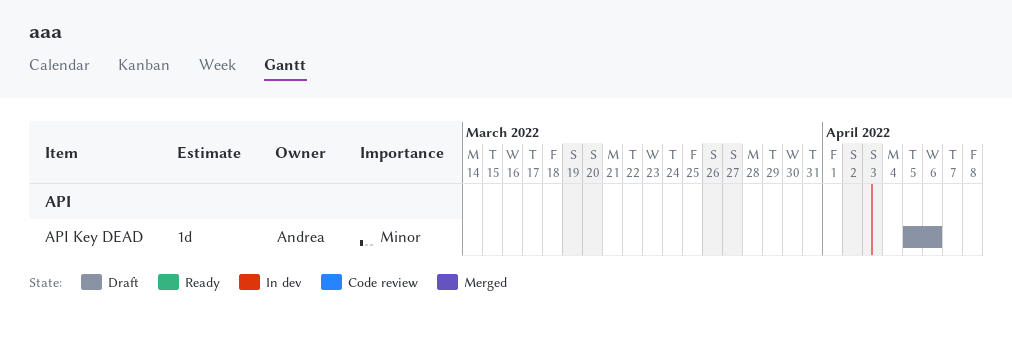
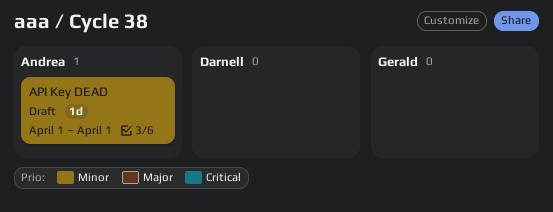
API Key DEAD, start: Apr 5 -> Apr 1
API Key DEAD, due: Apr 6 -> Apr 1

